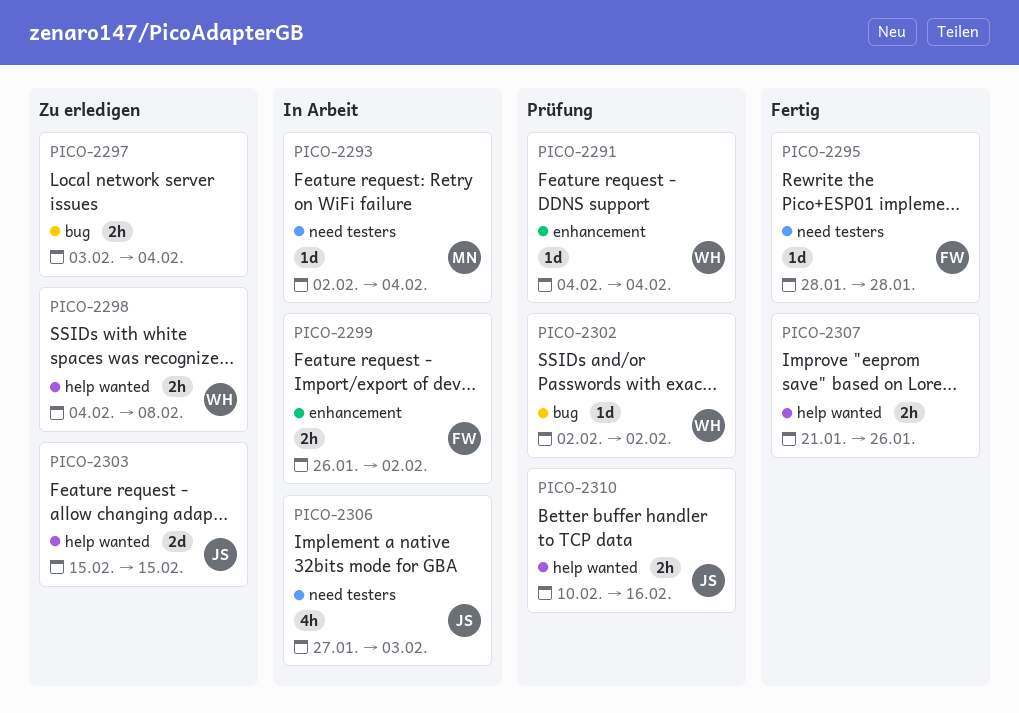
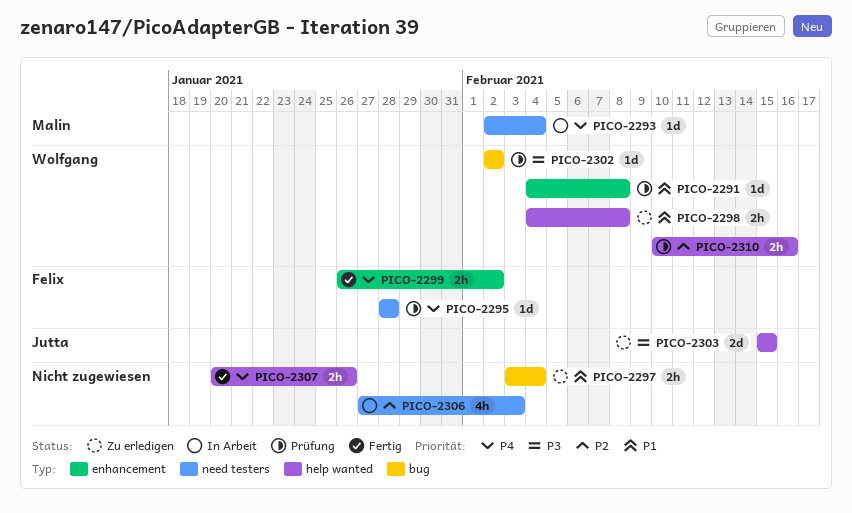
PICO-2291, due: Feb 4 -> Feb 8
PICO-2295, status: Fertig -> Prüfung
PICO-2299, status: In Arbeit -> Fertig
PICO-2306, owner: Jutta -> none
PICO-2307, start: Jan 21 -> Jan 20
PICO-2310, owner: Jutta -> Wolfgang

